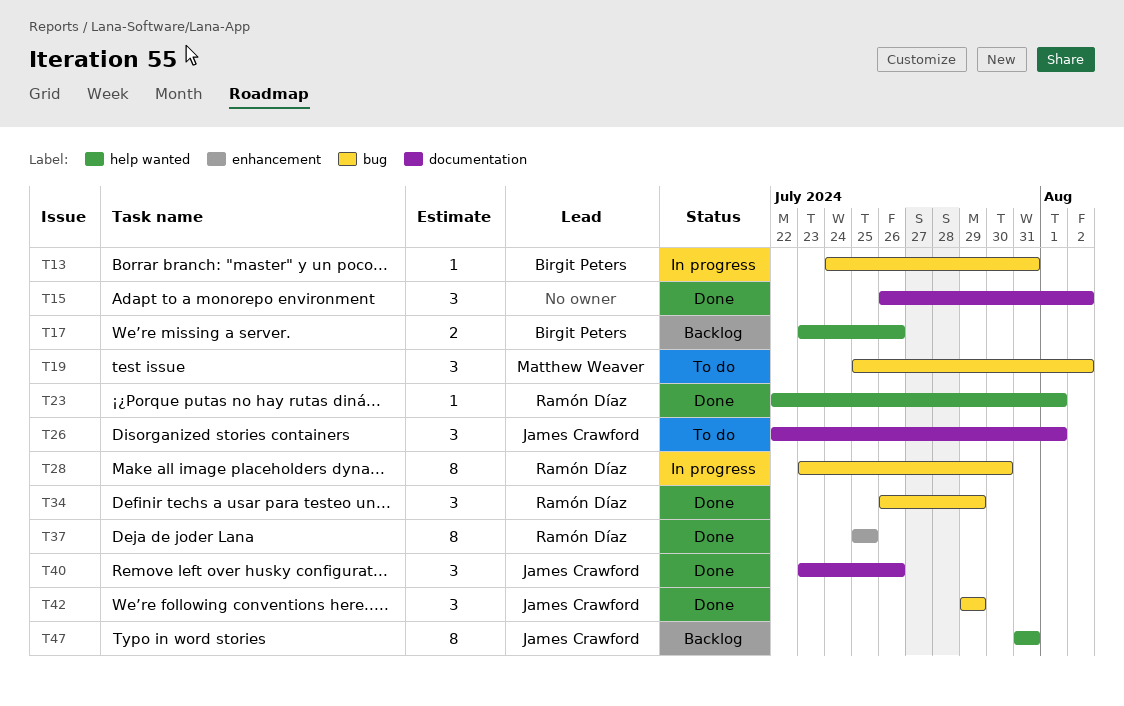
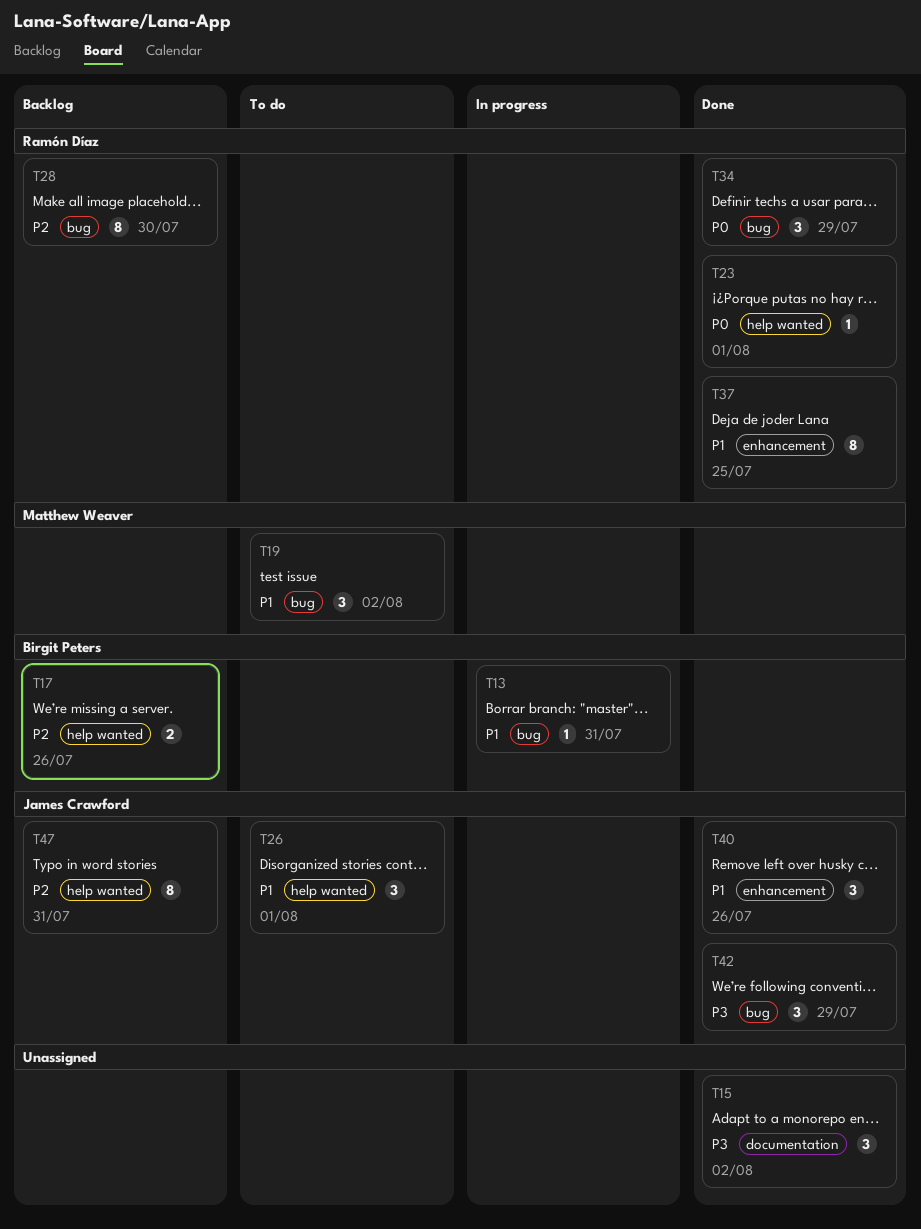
T26, label: documentation -> help wanted
T28, status: In progress -> Backlog
T40, label: documentation -> enhancement

